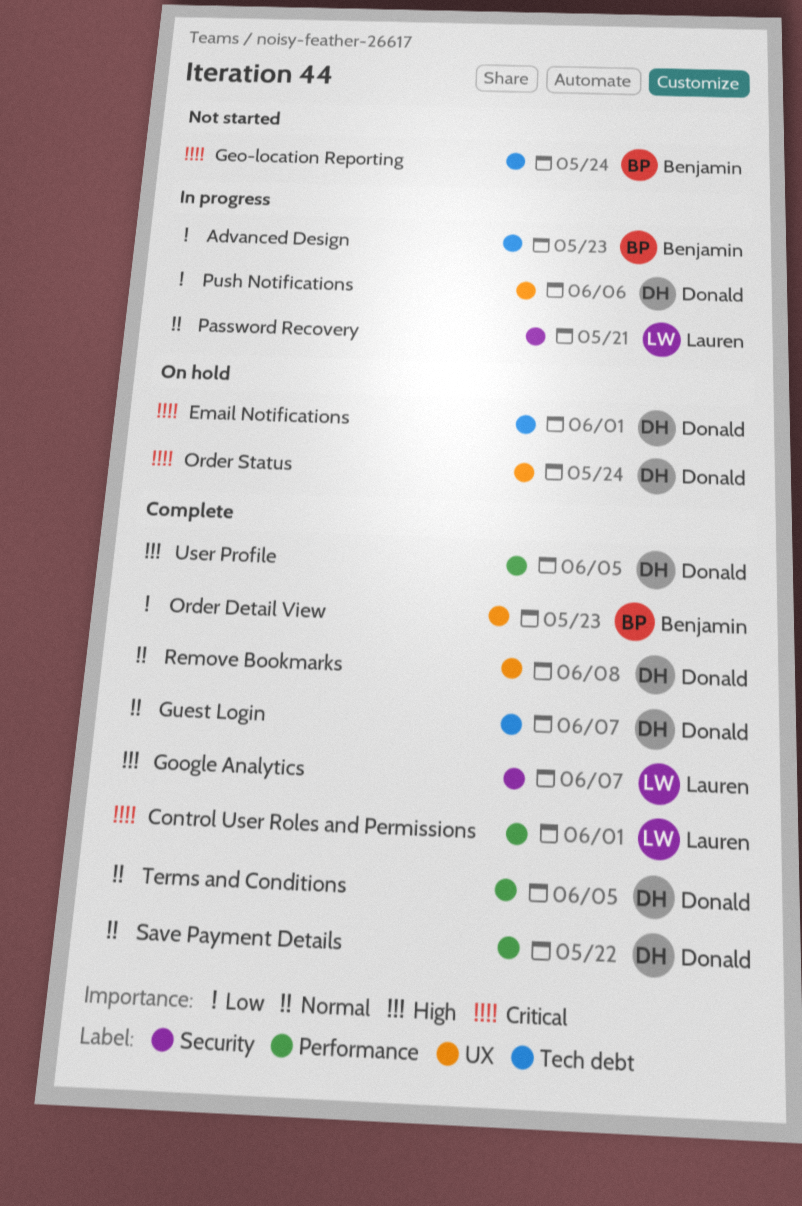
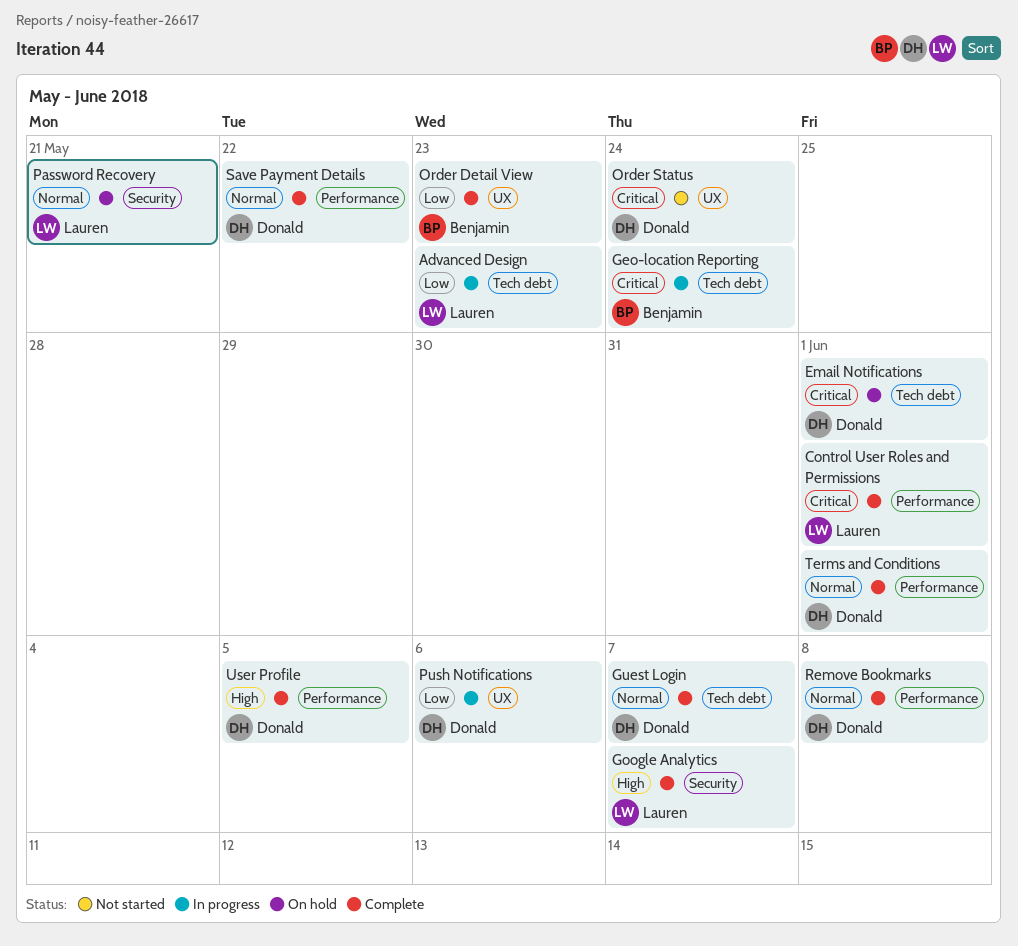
Advanced Design, owner: Benjamin -> Lauren
Geo-location Reporting, status: Not started -> In progress
Order Status, status: On hold -> Not started
Password Recovery, status: In progress -> On hold
Remove Bookmarks, label: UX -> Performance
Terms and Conditions, due: Jun 5 -> Jun 1

